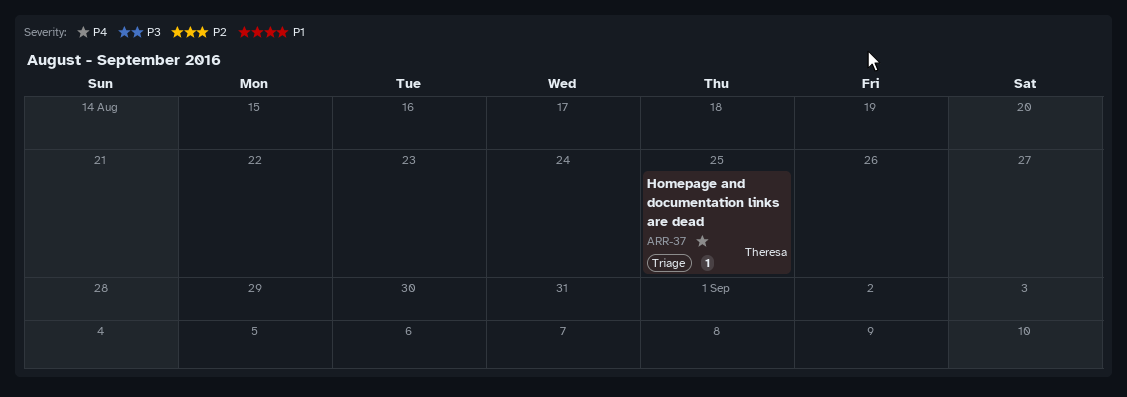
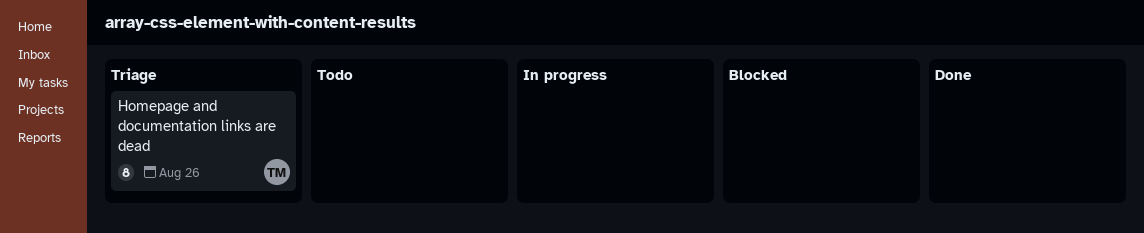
Homepage and documentation links are dead, estimate: 1 -> 8
Homepage and documentation links are dead, due: Aug 25 -> Aug 26

